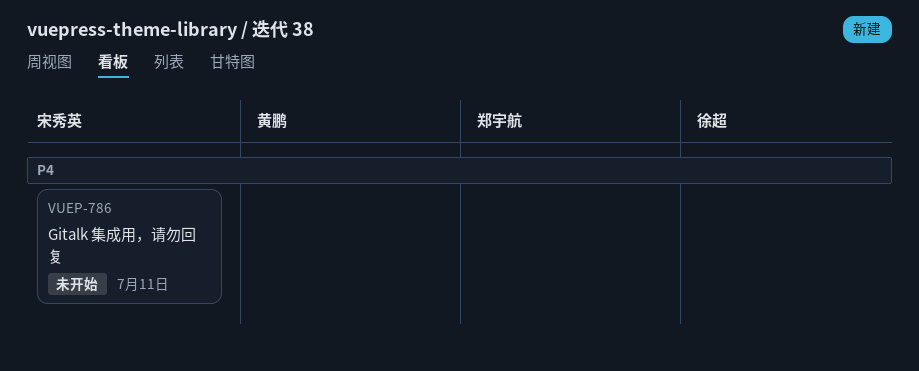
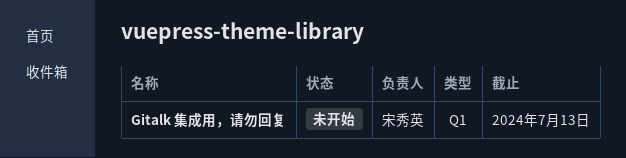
Gitalk 集成用，请勿回复, due: Jul 11 -> Jul 13

